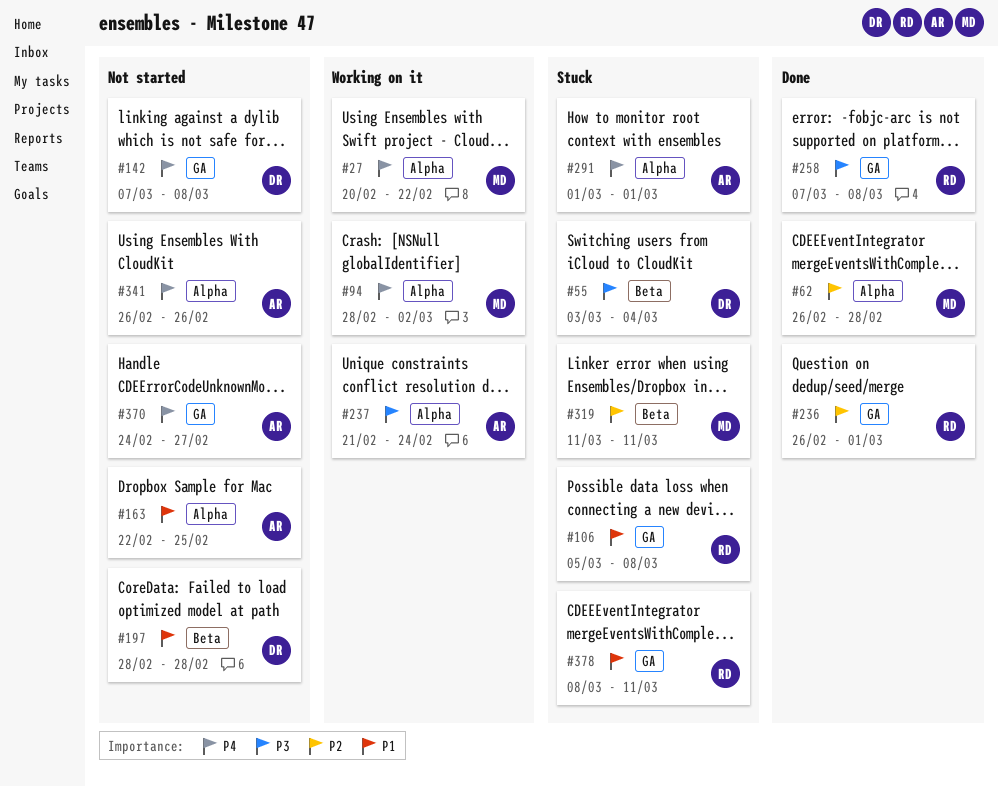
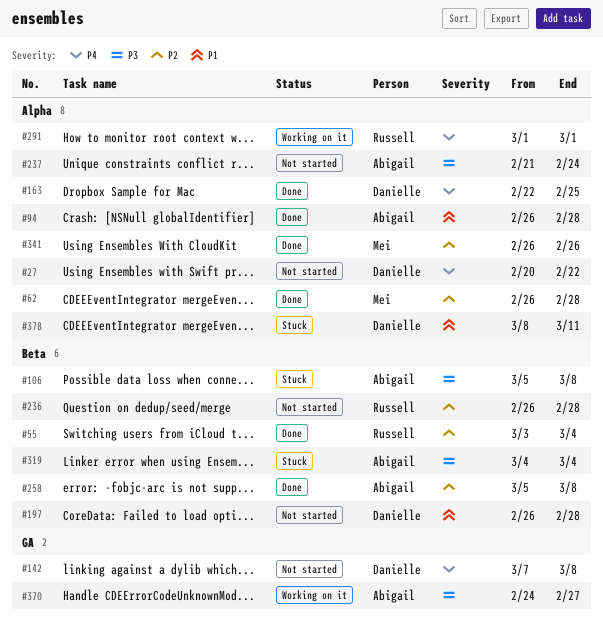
#27, status: Working on it -> Not started
#27, owner: Mei -> Danielle
#55, status: Stuck -> Done
#55, owner: Danielle -> Russell
#55, priority: P3 -> P2
#94, status: Working on it -> Done
#94, owner: Mei -> Abigail
#94, priority: P4 -> P1
#94, start: Feb 28 -> Feb 26
#94, due: Mar 2 -> Feb 28
#106, owner: Russell -> Abigail
#106, priority: P1 -> P3
#106, label: GA -> Beta
#163, status: Not started -> Done
#163, owner: Abigail -> Danielle
#163, priority: P1 -> P4
#197, start: Feb 28 -> Feb 26
#236, status: Done -> Not started
#236, label: GA -> Beta
#236, due: Mar 1 -> Feb 28
#237, status: Working on it -> Not started
#258, owner: Russell -> Abigail
#258, priority: P3 -> P2
#258, label: GA -> Beta
#258, start: Mar 7 -> Mar 5
#291, status: Stuck -> Working on it
#291, owner: Abigail -> Russell
#319, owner: Mei -> Abigail
#319, priority: P2 -> P3
#319, start: Mar 11 -> Mar 4
#319, due: Mar 11 -> Mar 4
#341, status: Not started -> Done
#341, owner: Abigail -> Mei
#341, priority: P4 -> P2
#370, status: Not started -> Working on it
#370, priority: P4 -> P3
#378, owner: Russell -> Danielle
#378, label: GA -> Alpha

